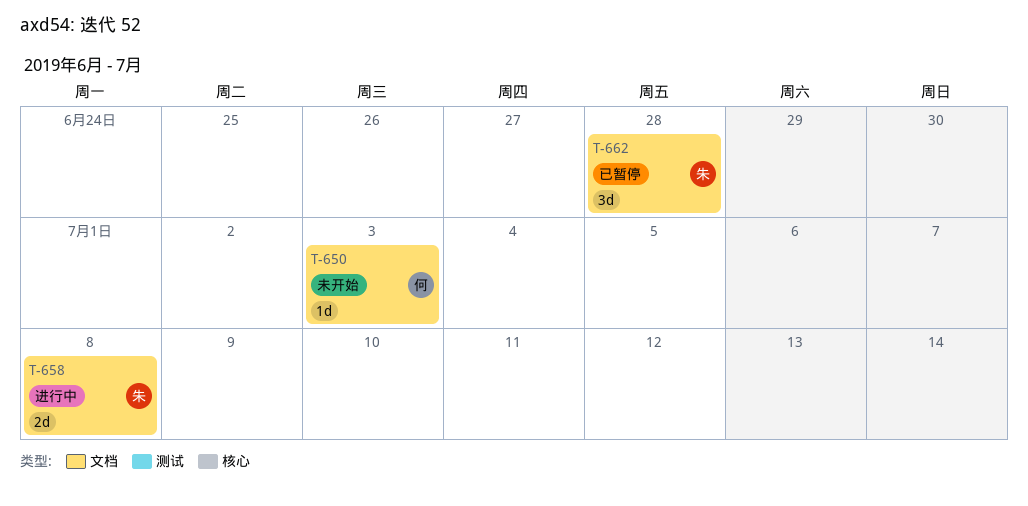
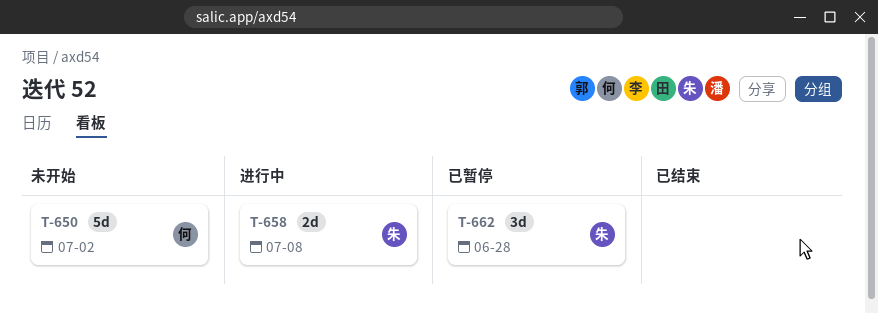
T-650, estimate: 1d -> 5d
T-650, due: Jul 3 -> Jul 2

